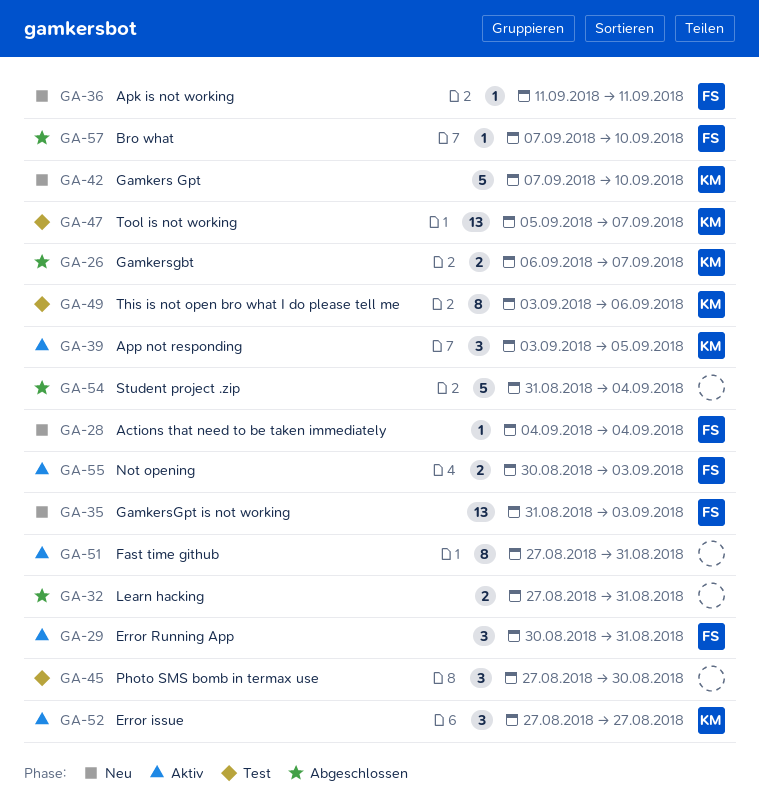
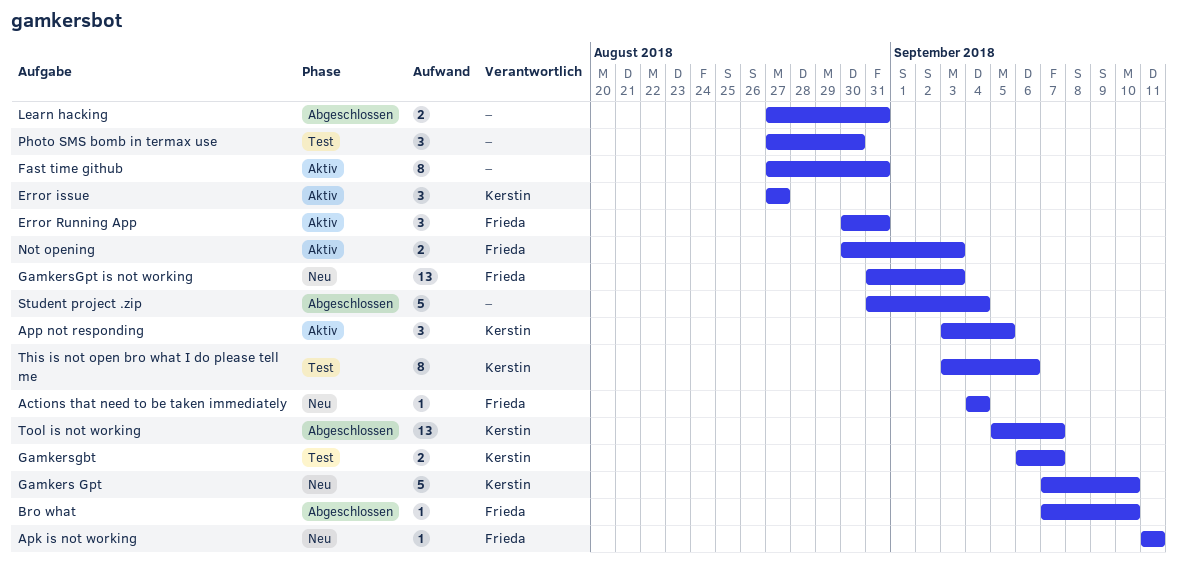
Gamkersgbt, status: Abgeschlossen -> Test
Tool is not working, status: Test -> Abgeschlossen

